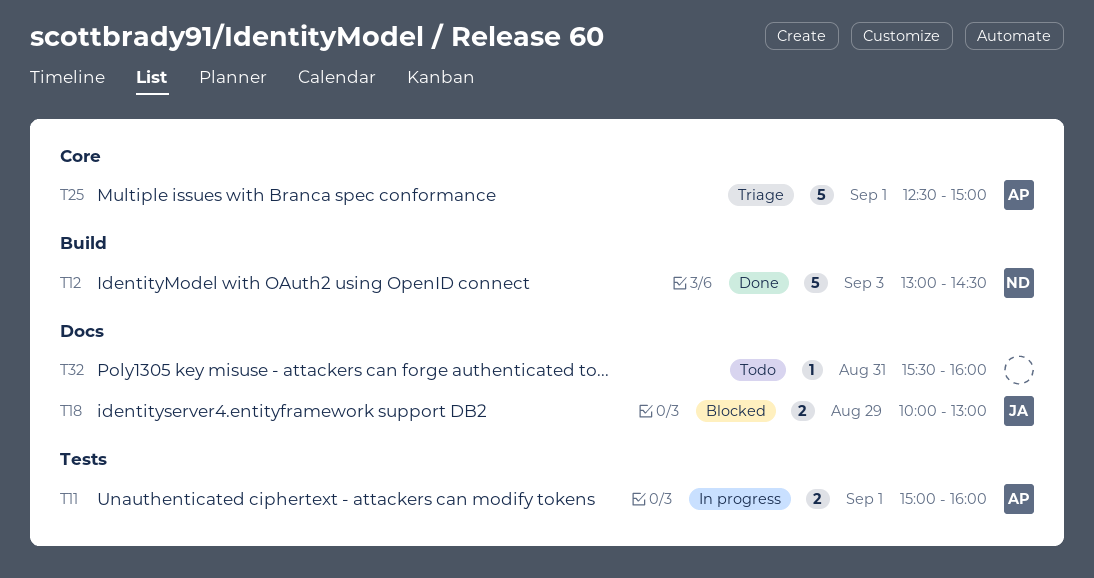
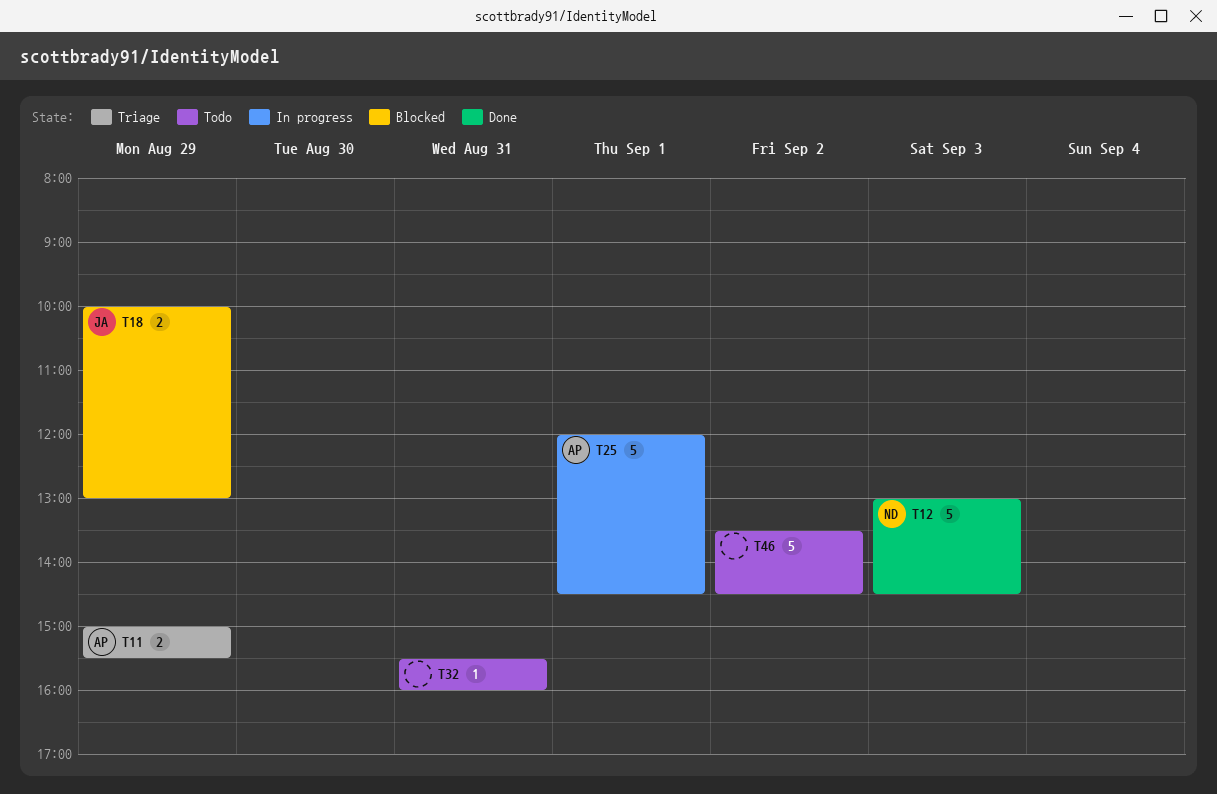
T11, status: In progress -> Triage
T11, day: Sep 1 -> Aug 29
T11, ends: 16:00 -> 15:30
T25, status: Triage -> In progress
T25, begins: 12:30 -> 12:00
T25, ends: 15:00 -> 14:30
T46: none -> present

